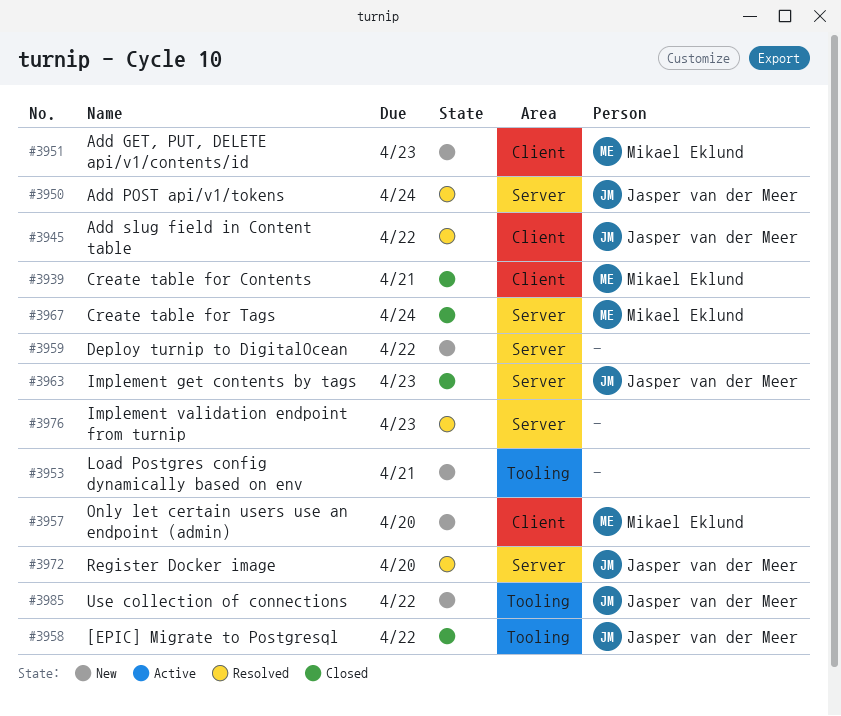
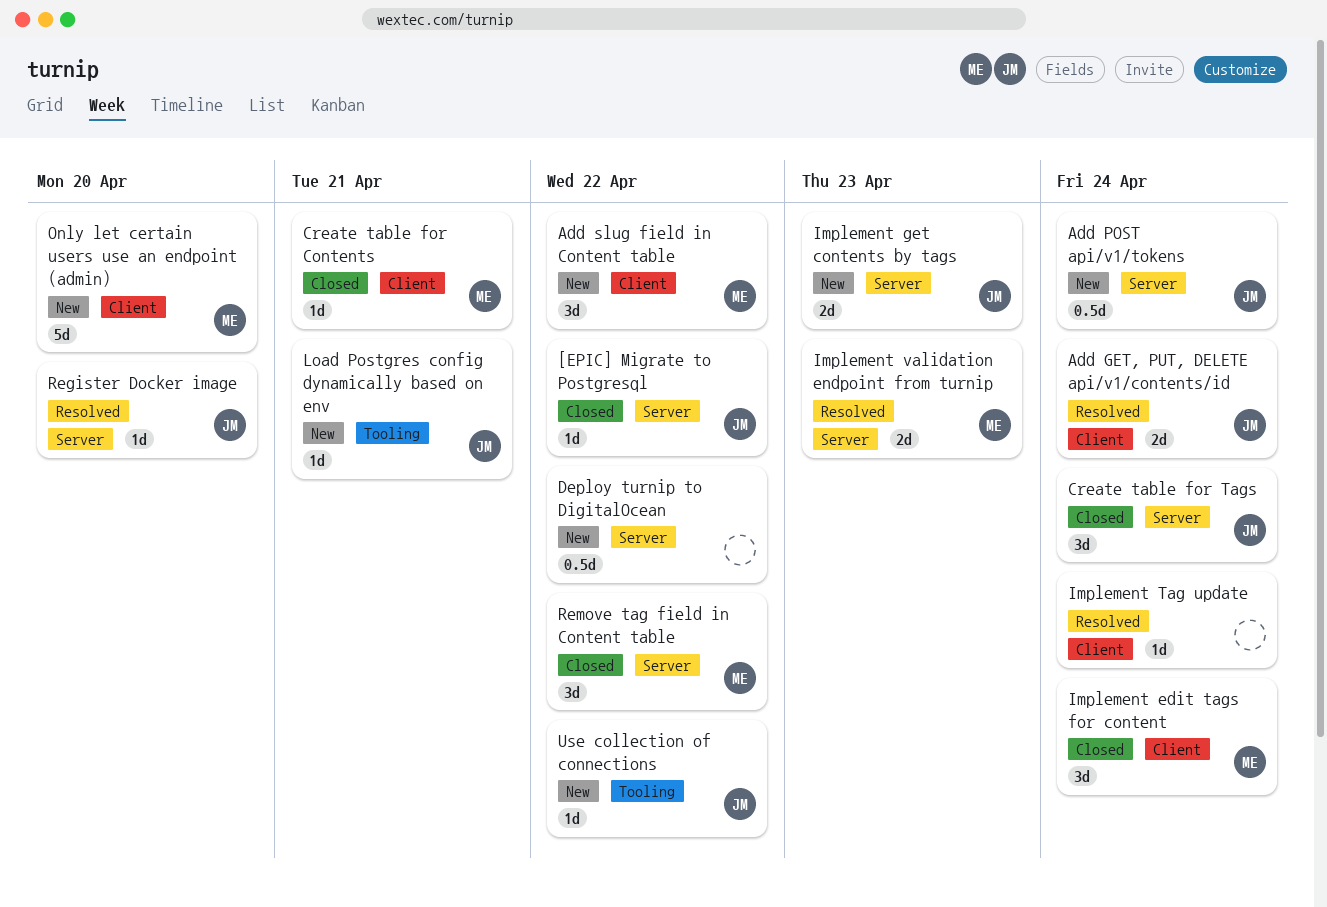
[EPIC] Migrate to Postgresql, label: Tooling -> Server
Add GET, PUT, DELETE api/v1/contents/id, status: New -> Resolved
Add GET, PUT, DELETE api/v1/contents/id, owner: Mikael Eklund -> Jasper van der Meer
Add GET, PUT, DELETE api/v1/contents/id, due: Apr 23 -> Apr 24
Add POST api/v1/tokens, status: Resolved -> New
Add slug field in Content table, status: Resolved -> New
Add slug field in Content table, owner: Jasper van der Meer -> Mikael Eklund
Create table for Tags, owner: Mikael Eklund -> Jasper van der Meer
Implement edit tags for content: none -> present
Implement get contents by tags, status: Closed -> New
Implement Tag update: none -> present
Implement validation endpoint from turnip, owner: none -> Mikael Eklund
Load Postgres config dynamically based on env, owner: none -> Jasper van der Meer
Remove tag field in Content table: none -> present

